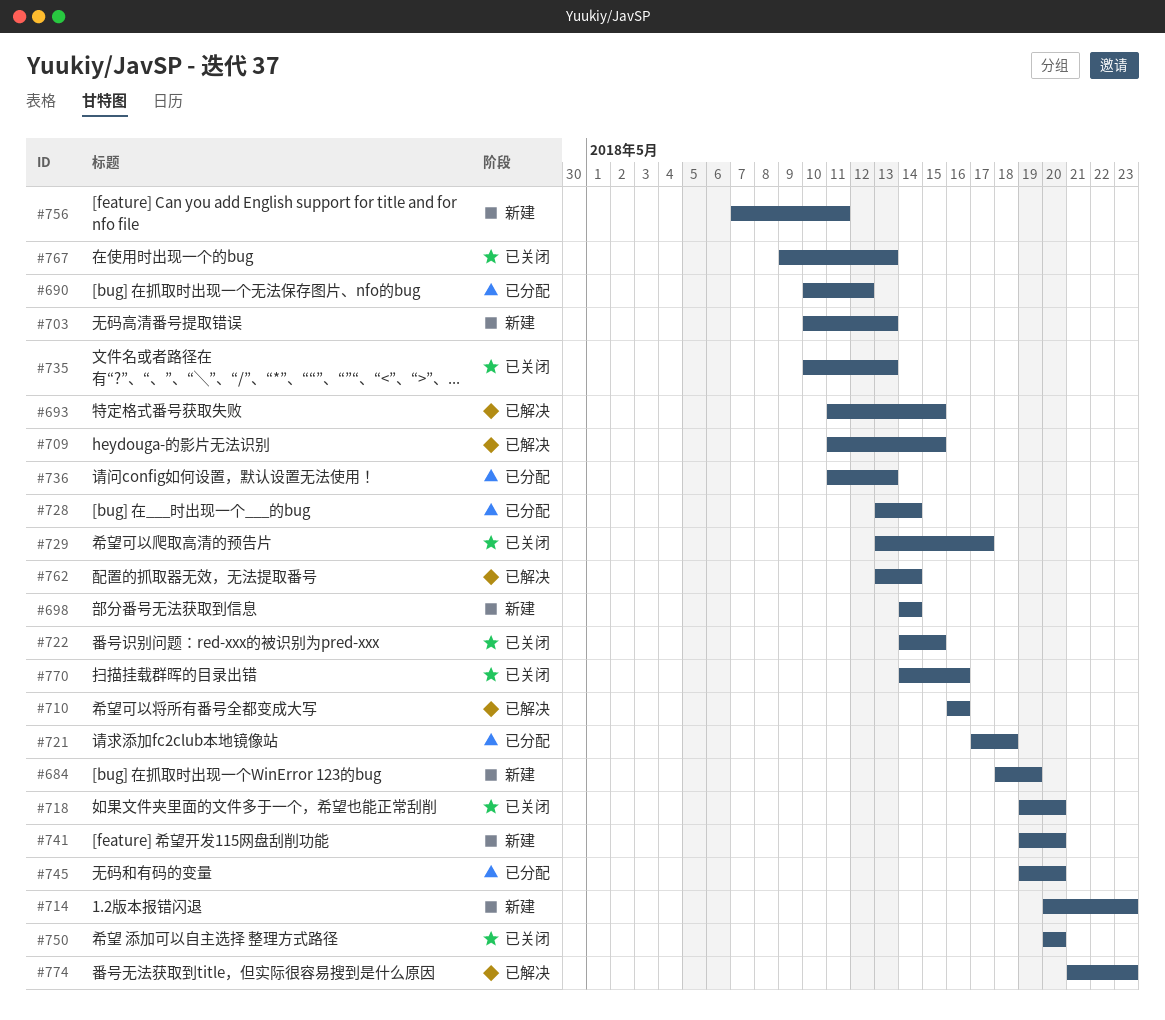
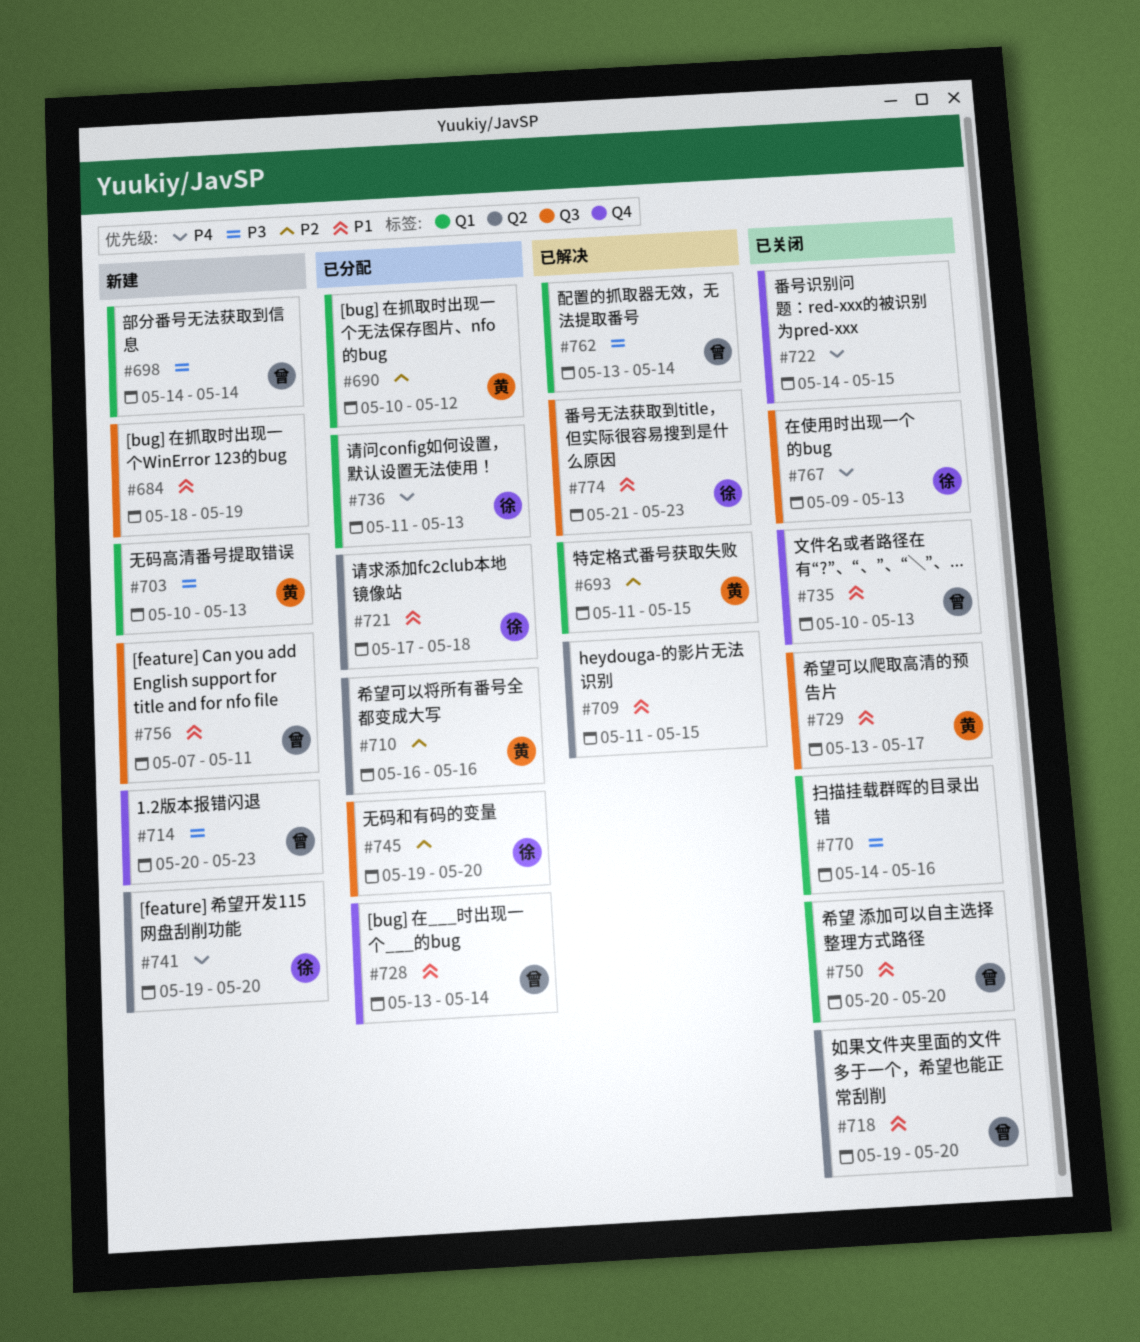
#710, status: 已解决 -> 已分配

